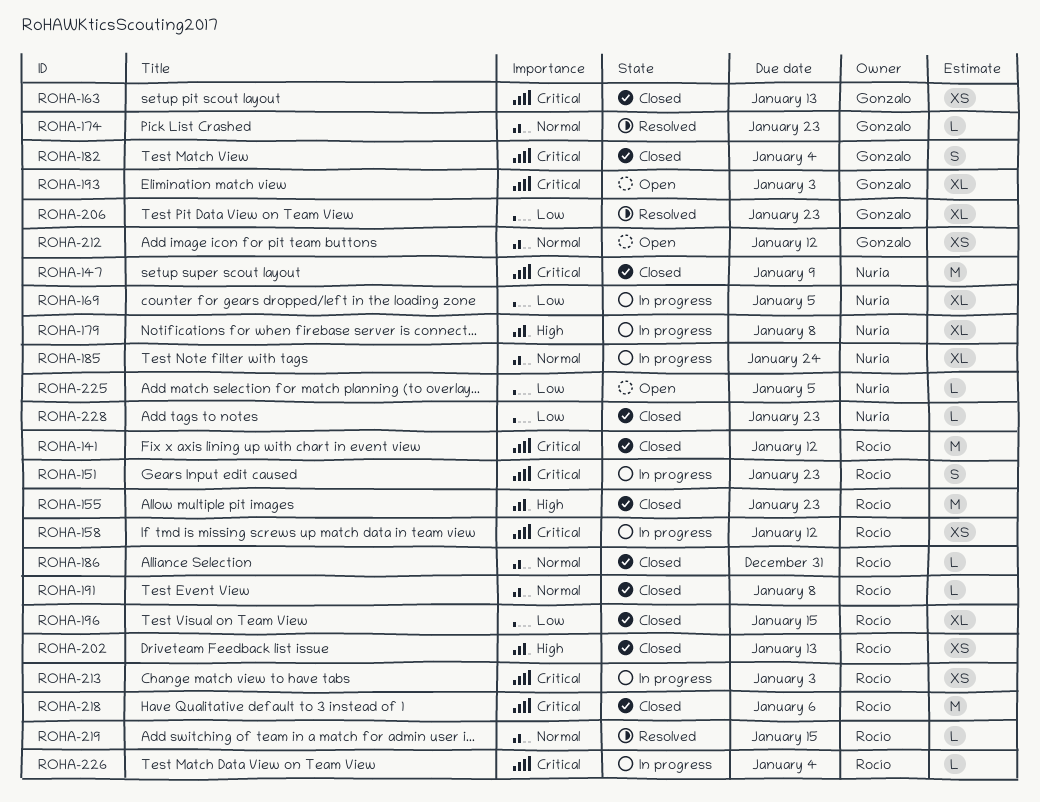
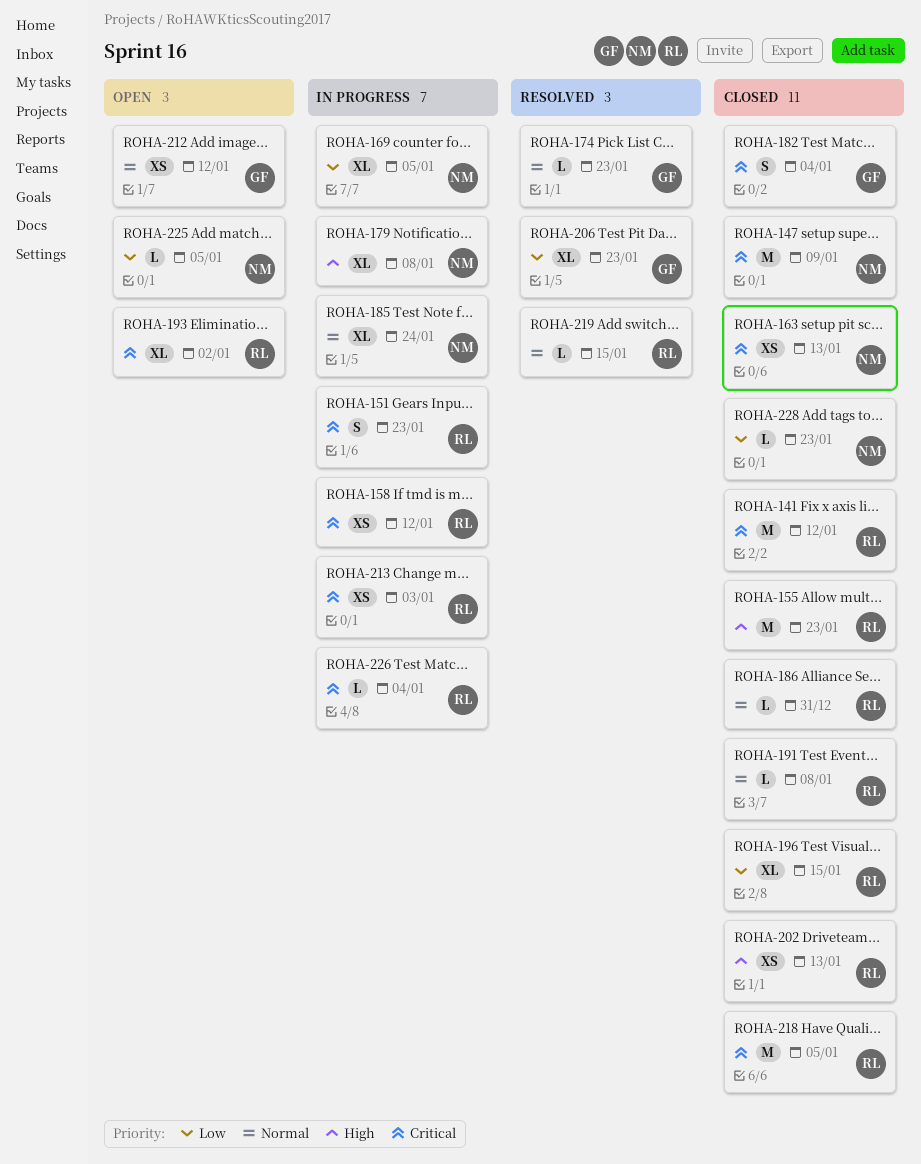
ROHA-163, owner: Gonzalo -> Nuria
ROHA-193, owner: Gonzalo -> Rocío
ROHA-193, due: Jan 3 -> Jan 2
ROHA-218, due: Jan 6 -> Jan 5

